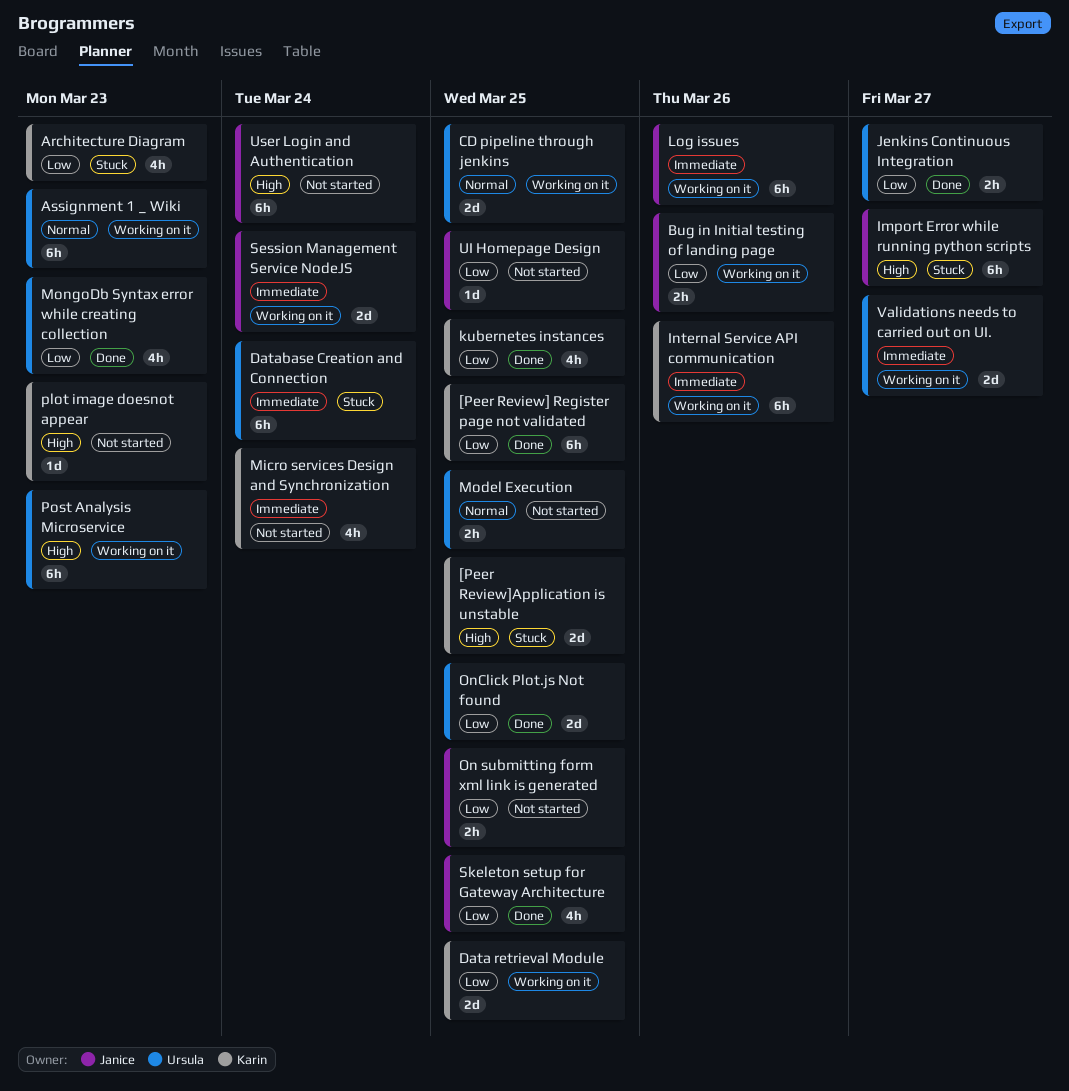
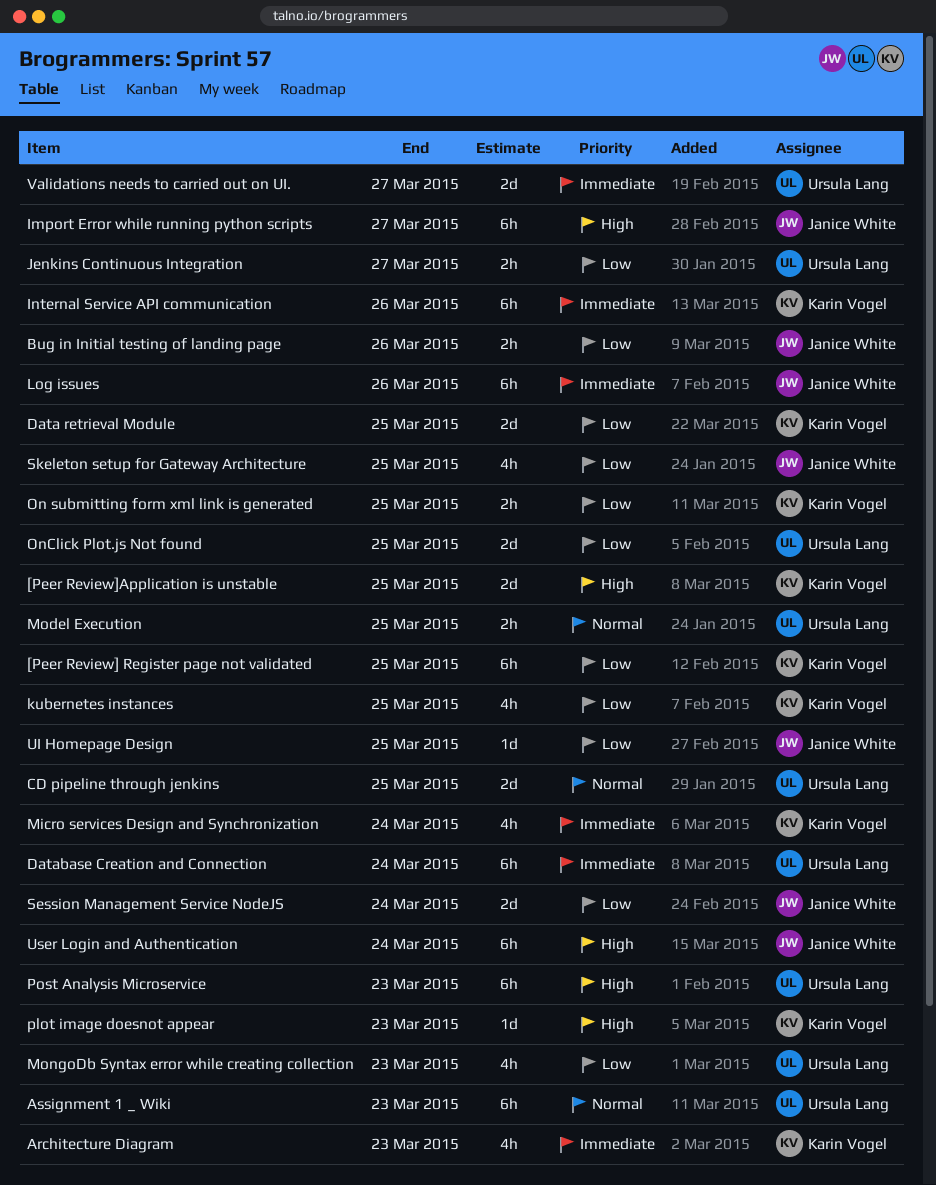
Architecture Diagram, priority: Low -> Immediate
On submitting form xml link is generated, owner: Janice White -> Karin Vogel
Session Management Service NodeJS, priority: Immediate -> Low

